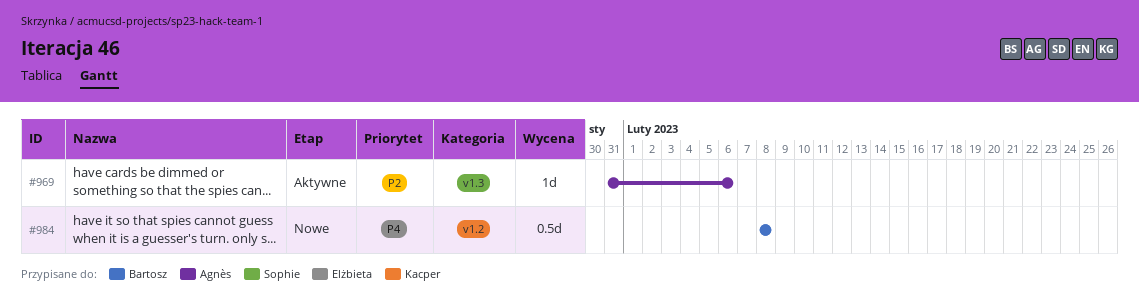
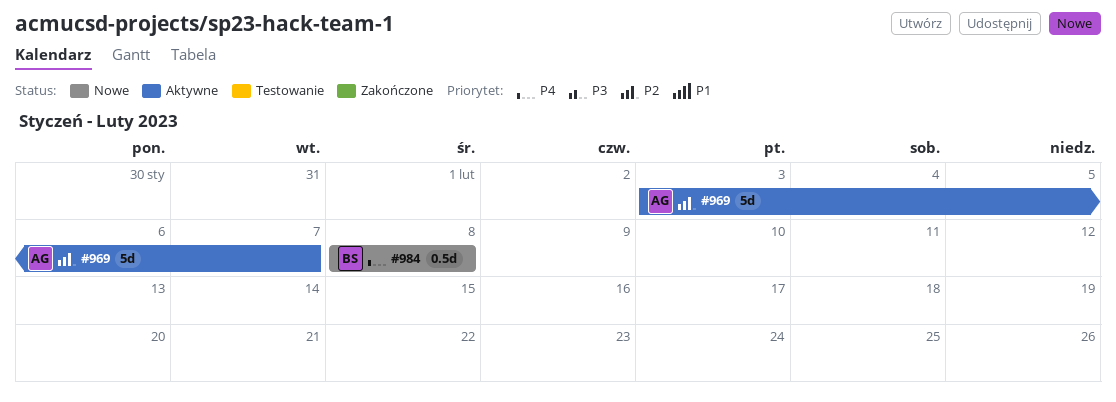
#969, estimate: 1d -> 5d
#969, start: Jan 31 -> Feb 3
#969, due: Feb 6 -> Feb 7

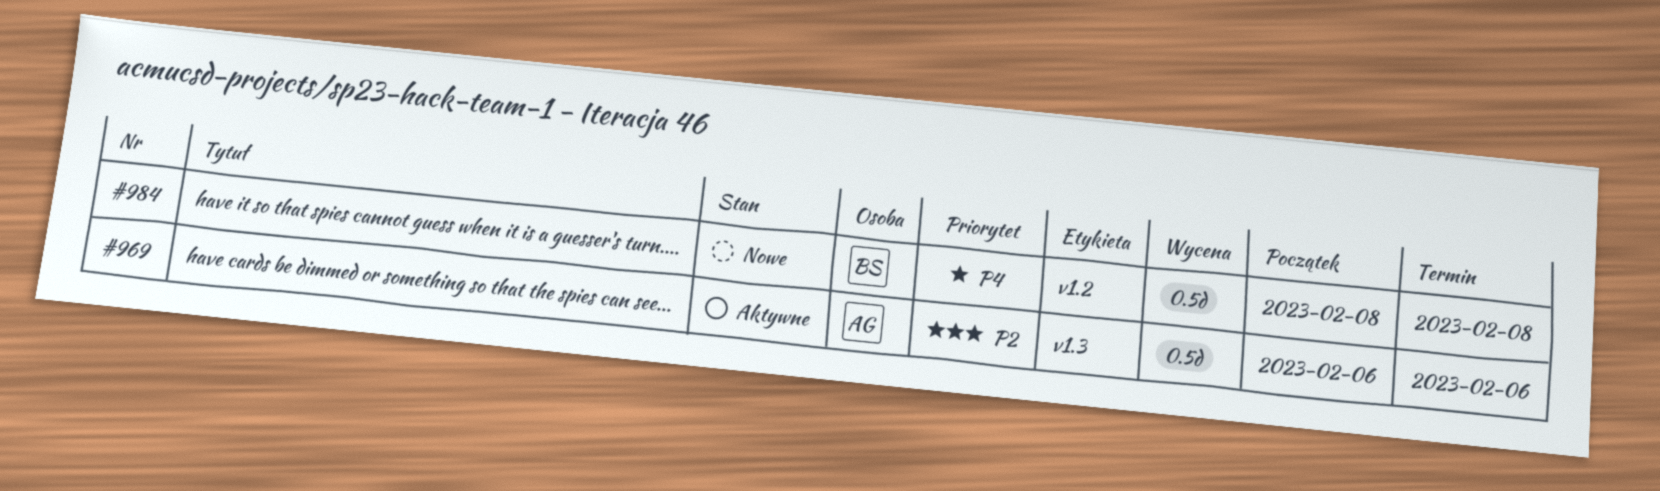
#969, estimate: 5d -> 0.5d
#969, start: Feb 3 -> Feb 6
#969, due: Feb 7 -> Feb 6

